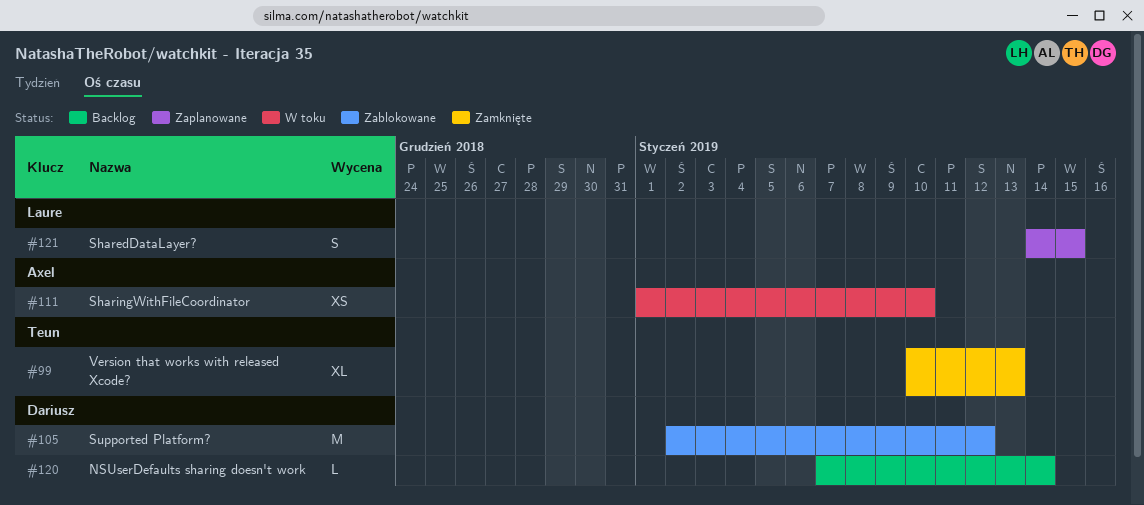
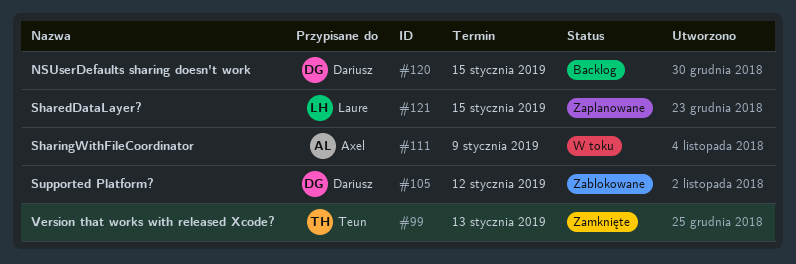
#111, due: Jan 10 -> Jan 9
#120, due: Jan 14 -> Jan 15

